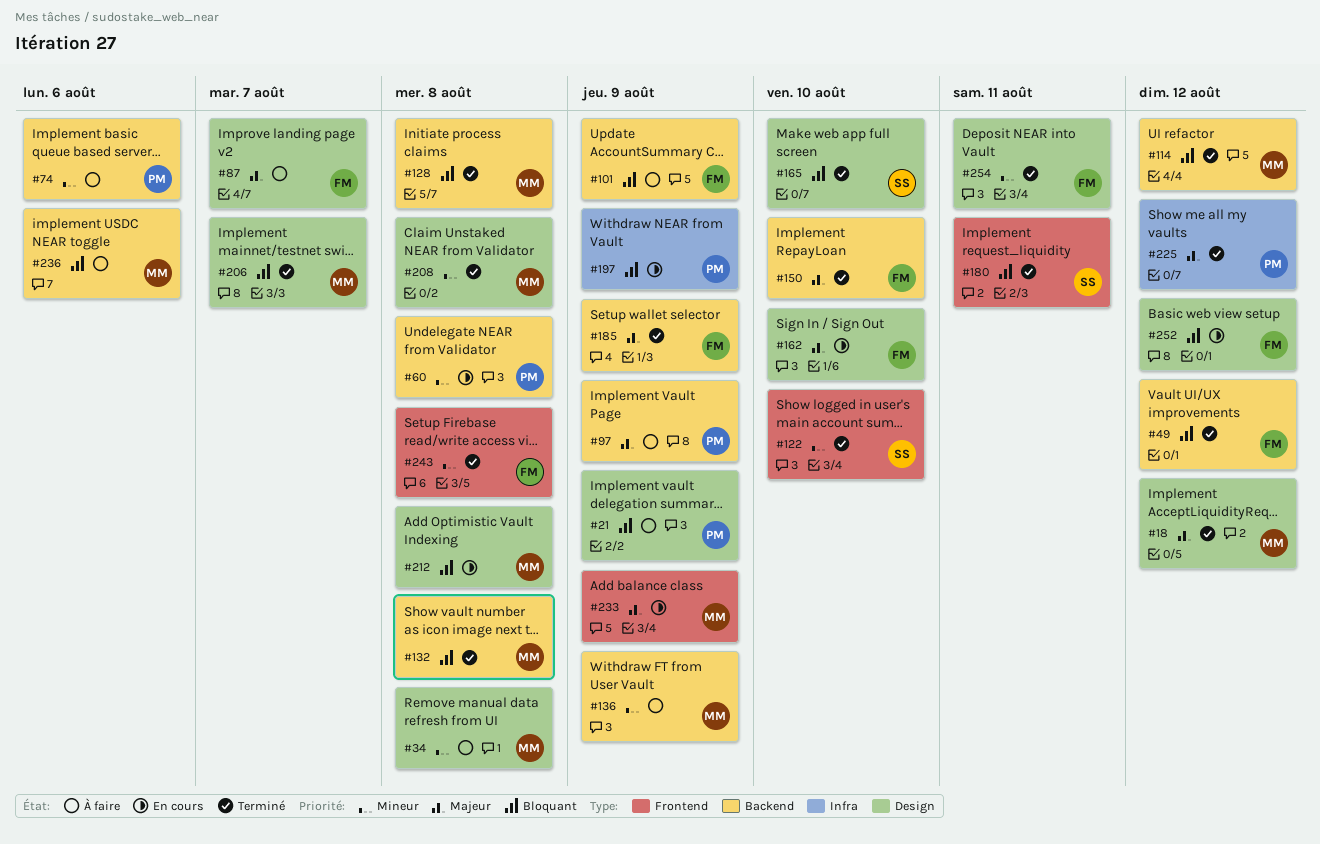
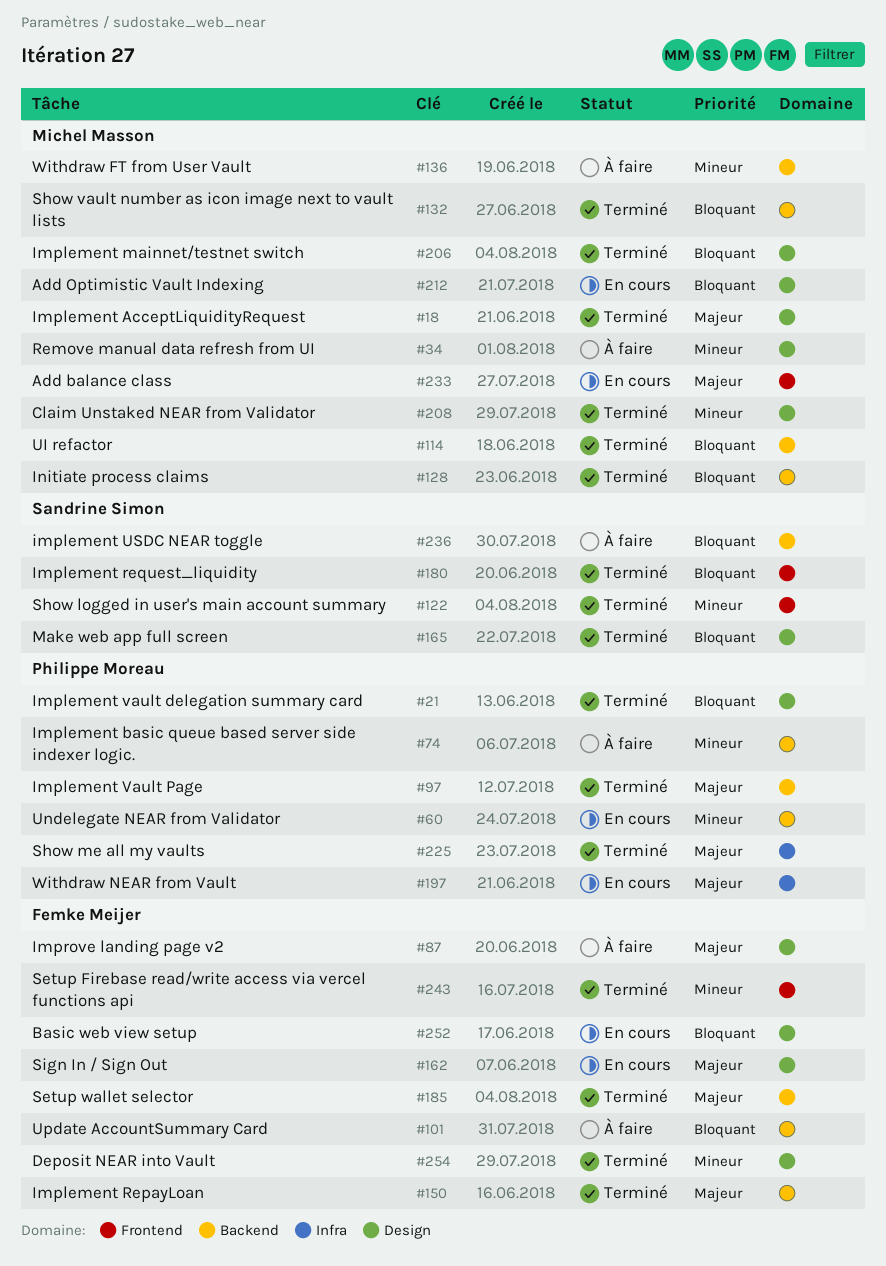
#21, status: À faire -> Terminé
#49: present -> none
#97, status: À faire -> Terminé
#197, priority: Bloquant -> Majeur
#236, owner: Michel Masson -> Sandrine Simon

